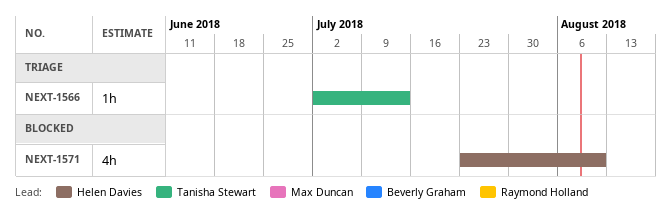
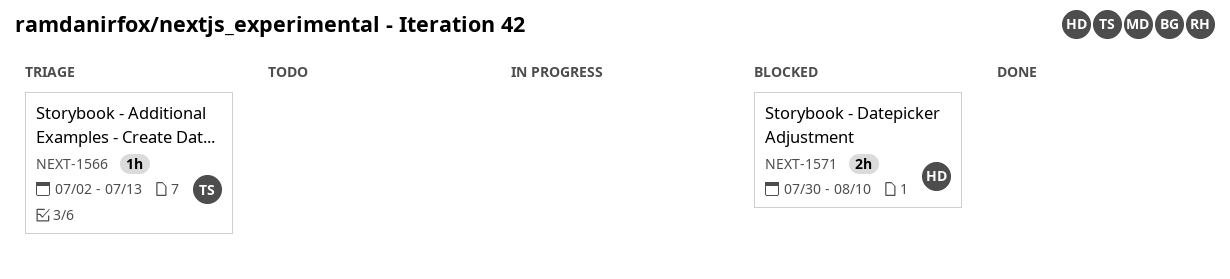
NEXT-1571, estimate: 4h -> 2h
NEXT-1571, start: Jul 23 -> Jul 30

